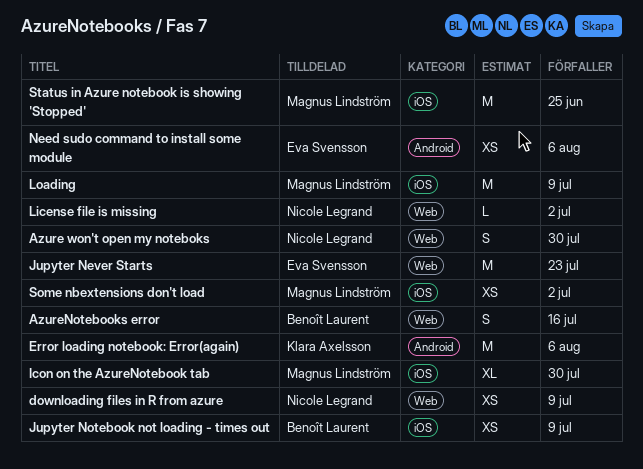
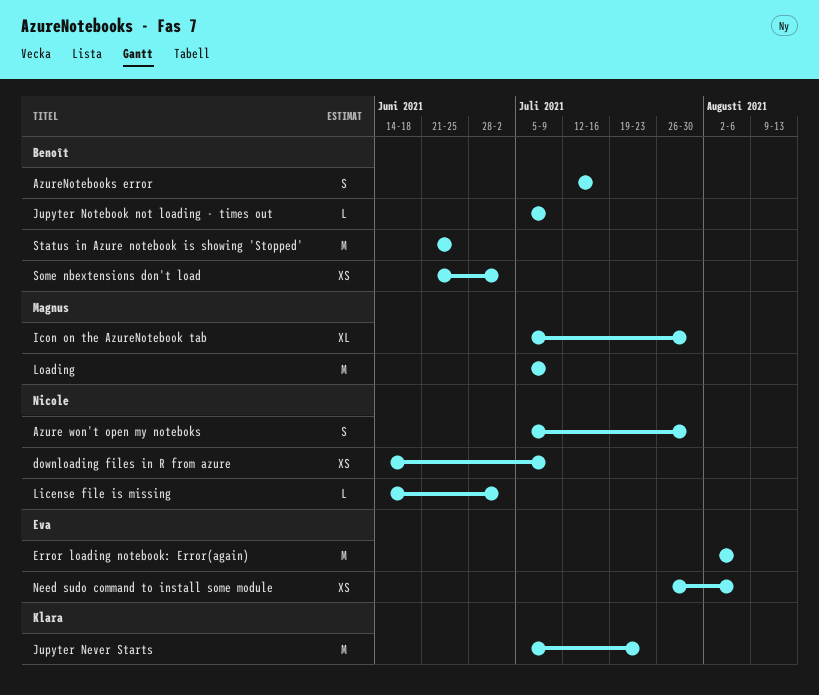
Error loading notebook: Error(again), owner: Klara Axelsson -> Eva Svensson
Jupyter Never Starts, owner: Eva Svensson -> Klara Axelsson
Jupyter Notebook not loading - times out, estimate: XS -> L
Some nbextensions don't load, owner: Magnus Lindström -> Benoît Laurent
Status in Azure notebook is showing 'Stopped', owner: Magnus Lindström -> Benoît Laurent

